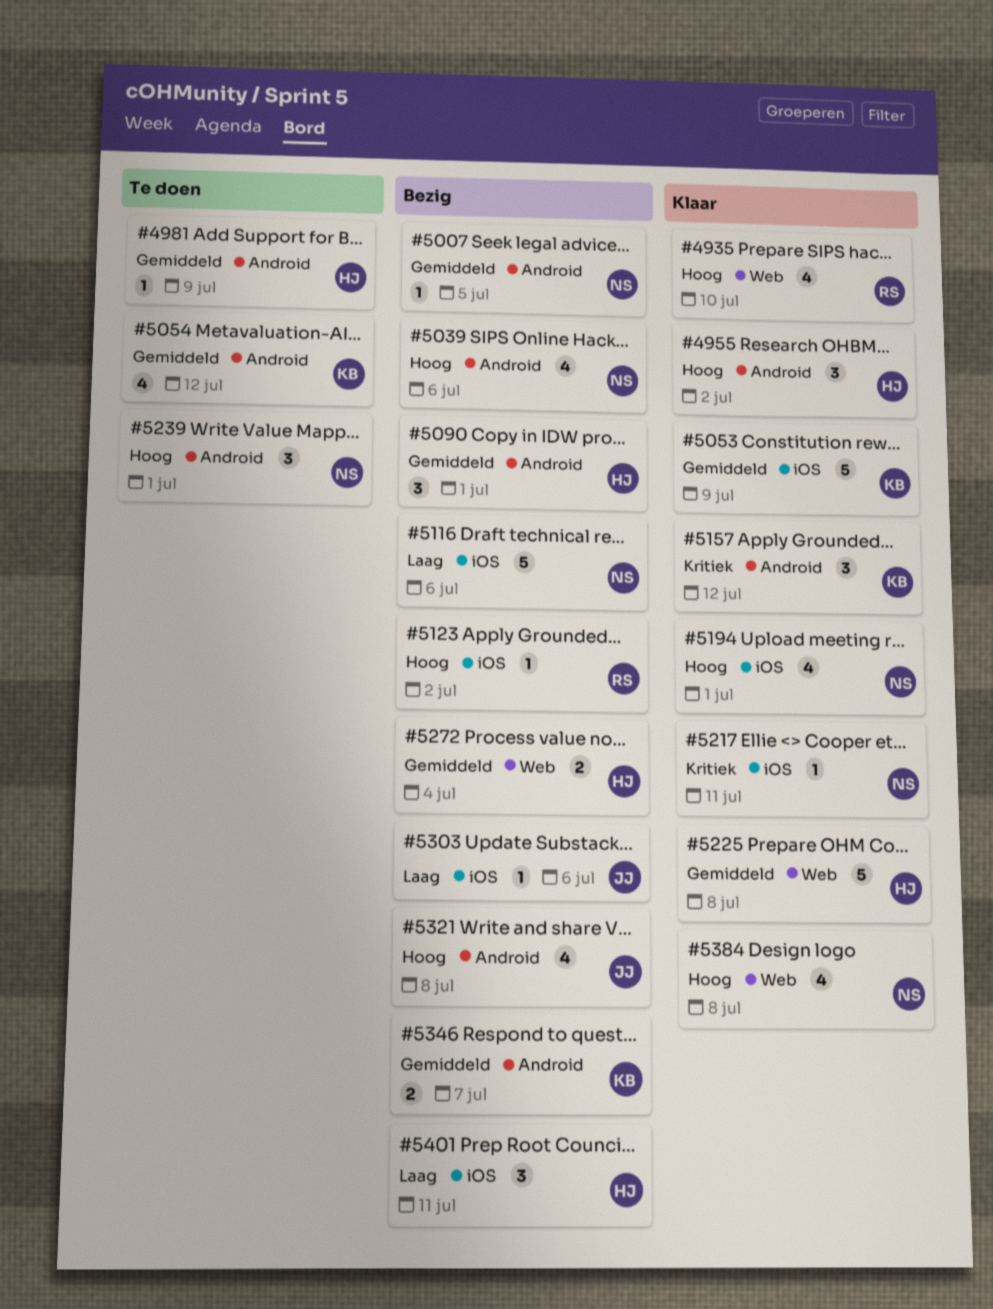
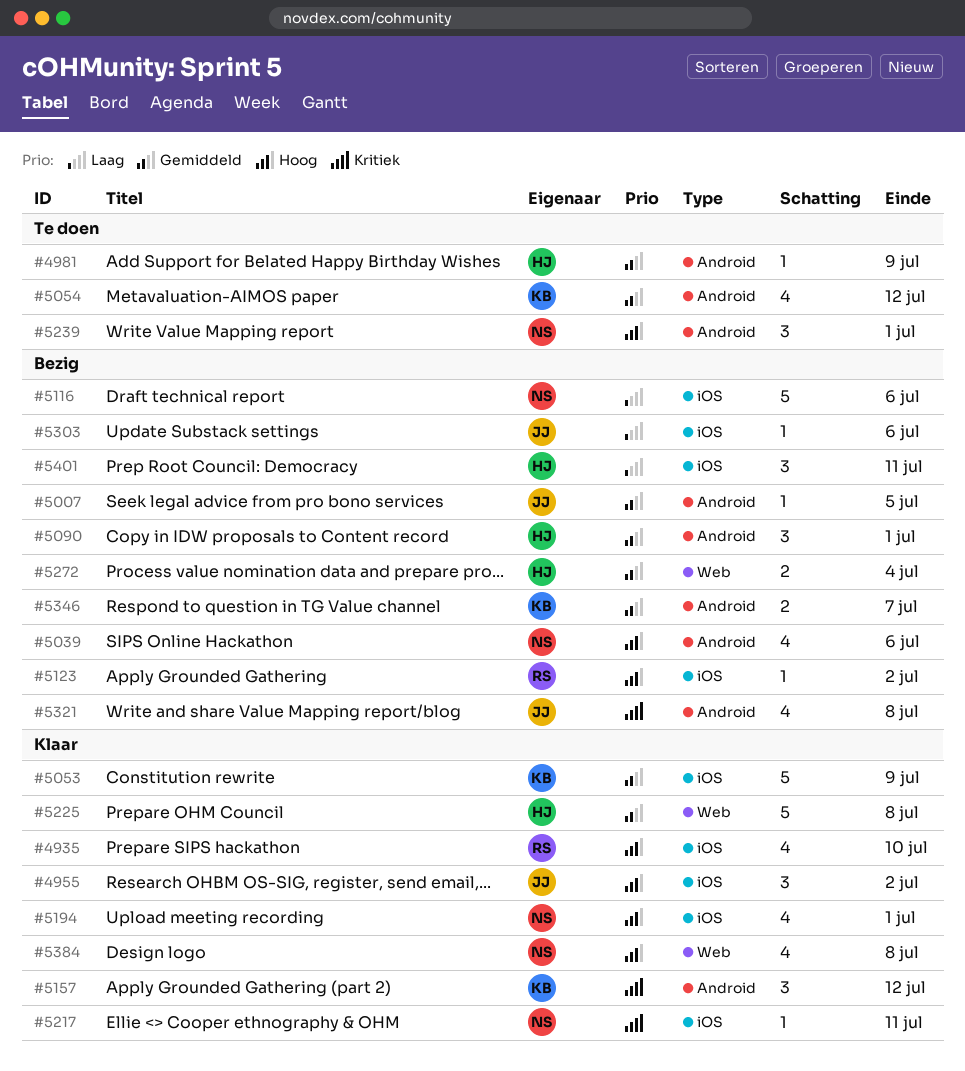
#4935, label: Web -> iOS
#4955, owner: HJ -> JJ
#4955, label: Android -> iOS
#5007, owner: NS -> JJ
#5321, priority: Hoog -> Kritiek

